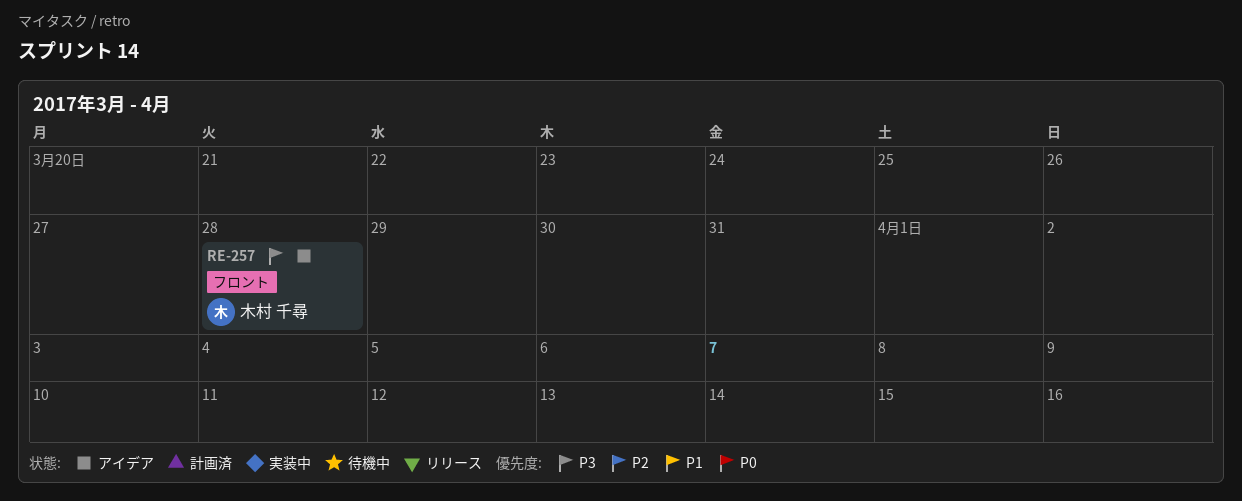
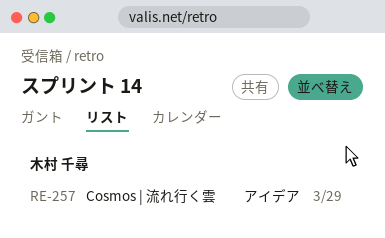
RE-257, due: Mar 28 -> Mar 29

